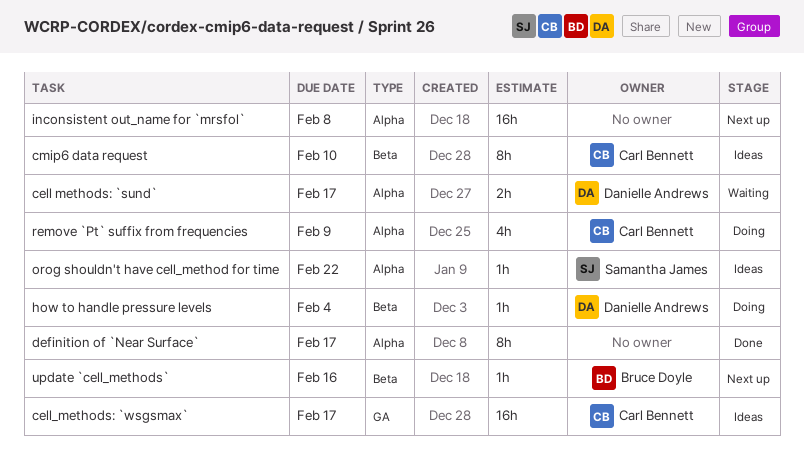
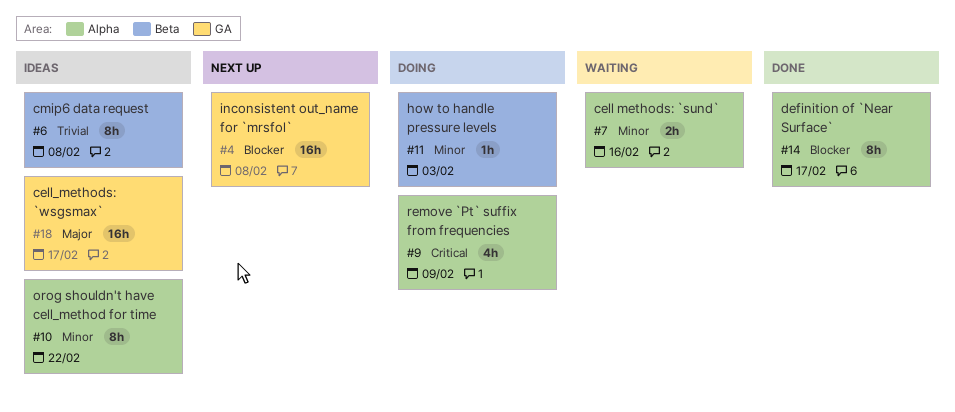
cell methods: `sund`, due: Feb 17 -> Feb 16
cmip6 data request, due: Feb 10 -> Feb 8
how to handle pressure levels, due: Feb 4 -> Feb 3
inconsistent out_name for `mrsfol`, label: Alpha -> GA
orog shouldn't have cell_method for time, estimate: 1h -> 8h
update `cell_methods`: present -> none

